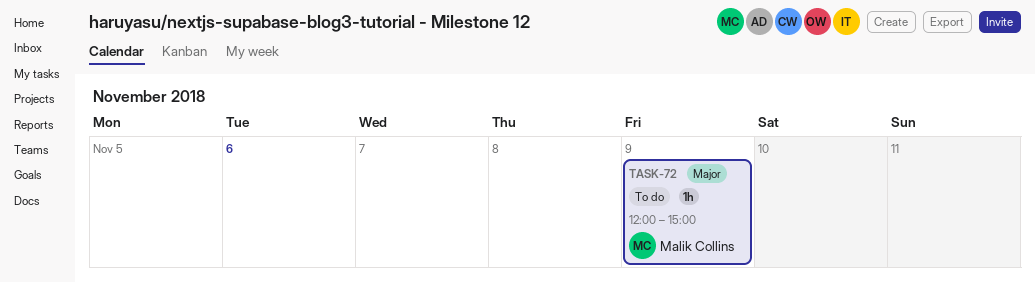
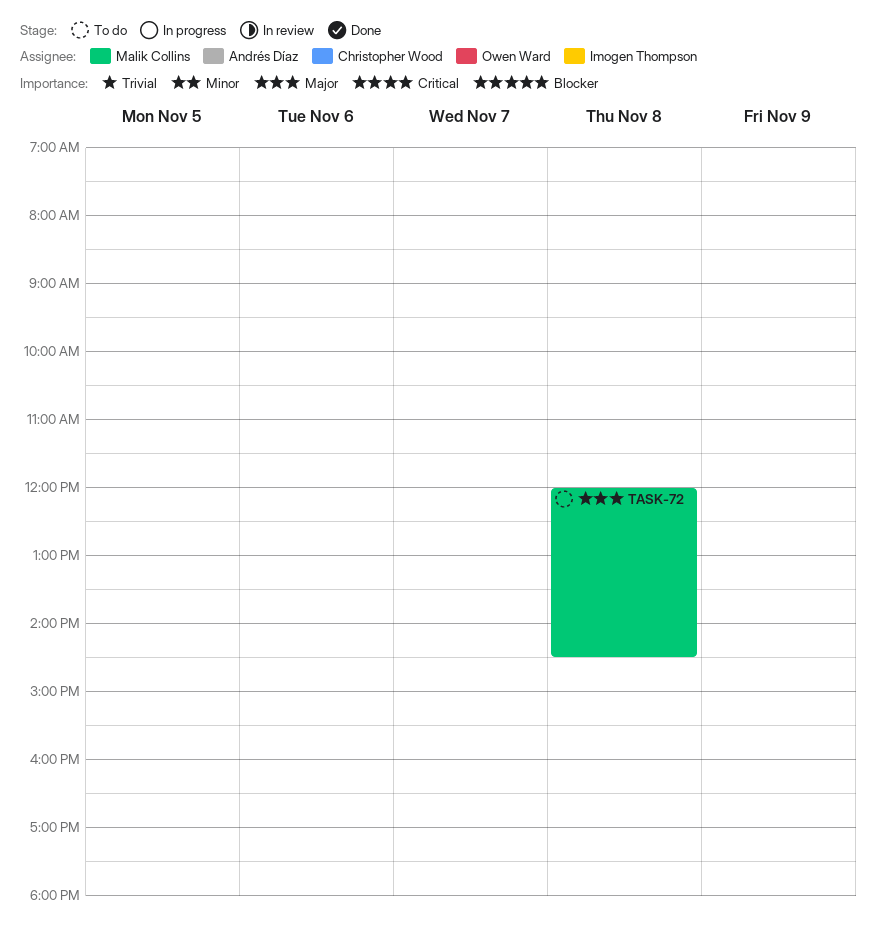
TASK-72, day: Nov 9 -> Nov 8
TASK-72, ends: 15:00 -> 14:30

